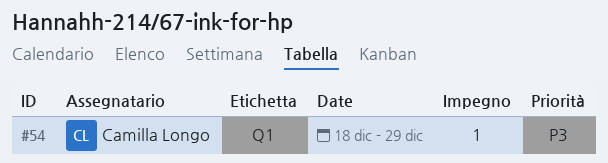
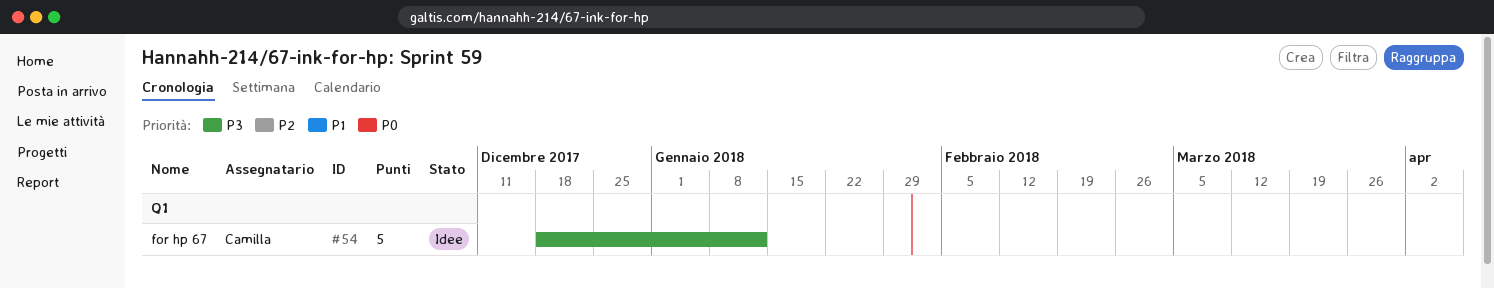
#54, estimate: 1 -> 5
#54, due: Dec 29 -> Jan 12

